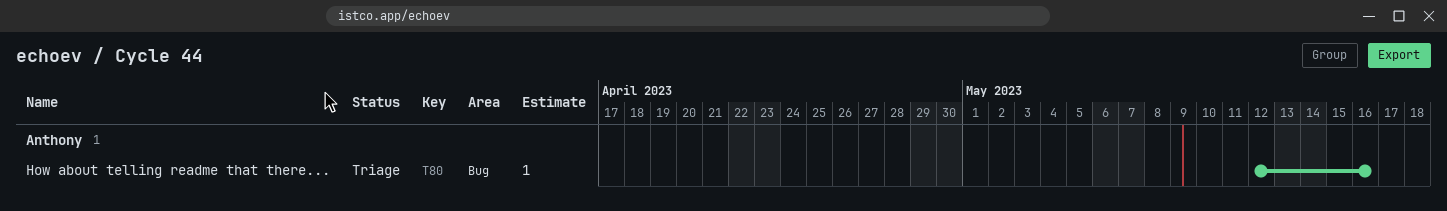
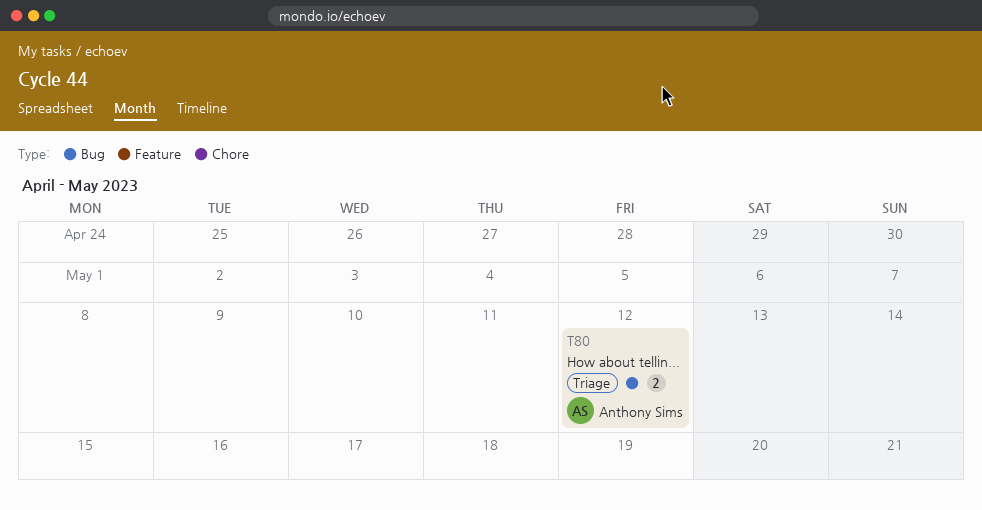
T80, estimate: 1 -> 2
T80, due: May 16 -> May 12

